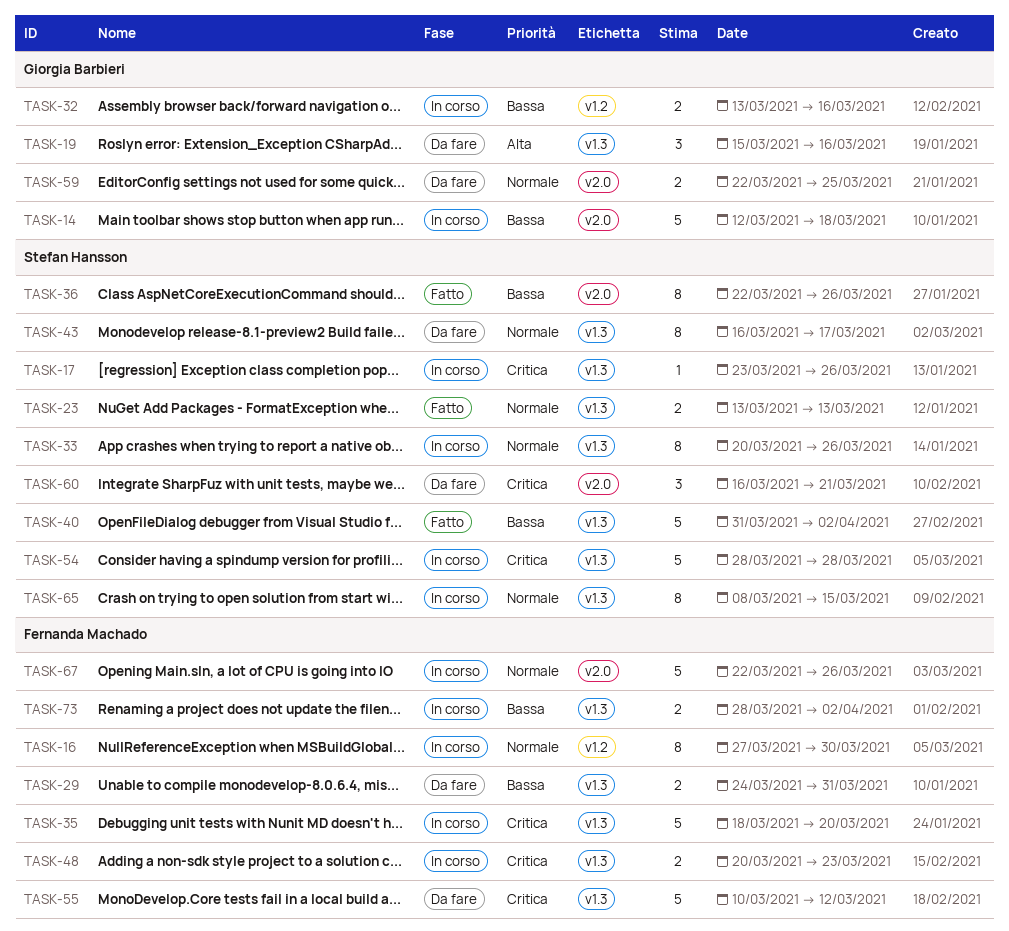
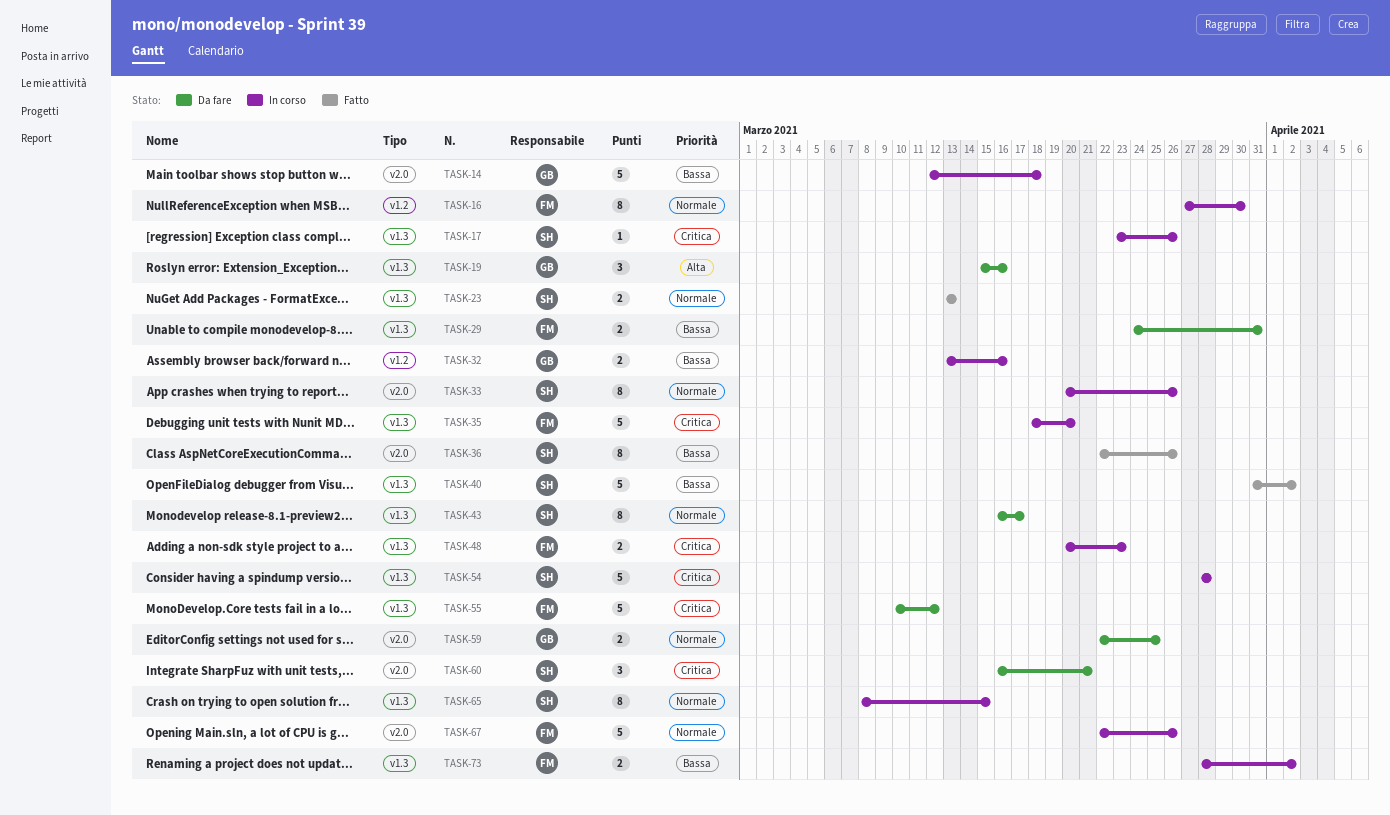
TASK-33, label: v1.3 -> v2.0

